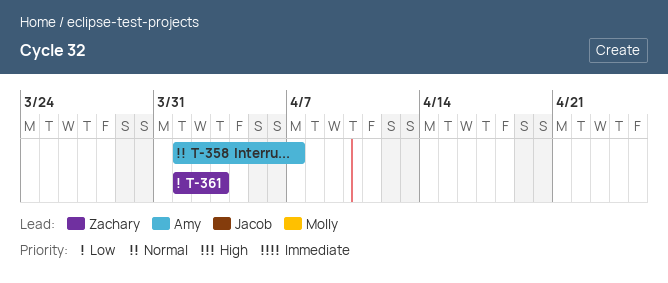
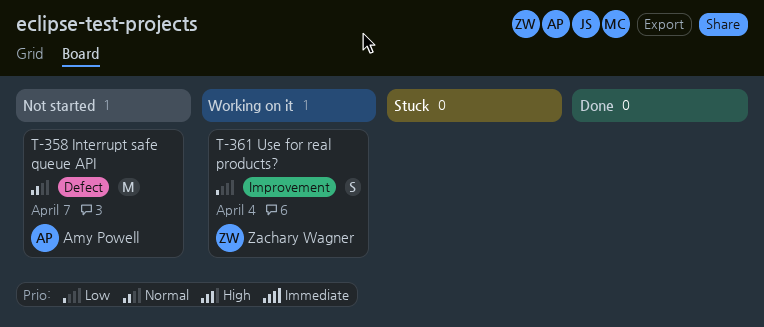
T-361, due: Apr 3 -> Apr 4

